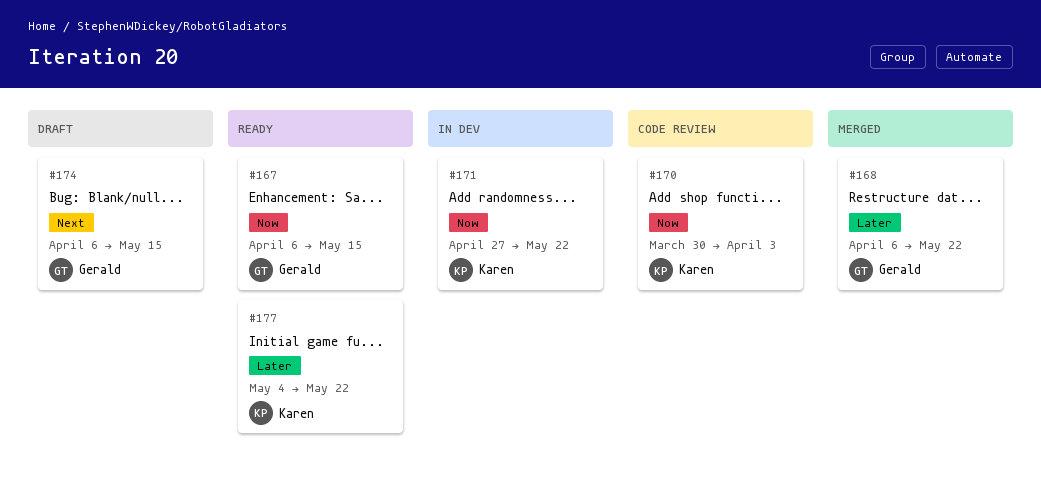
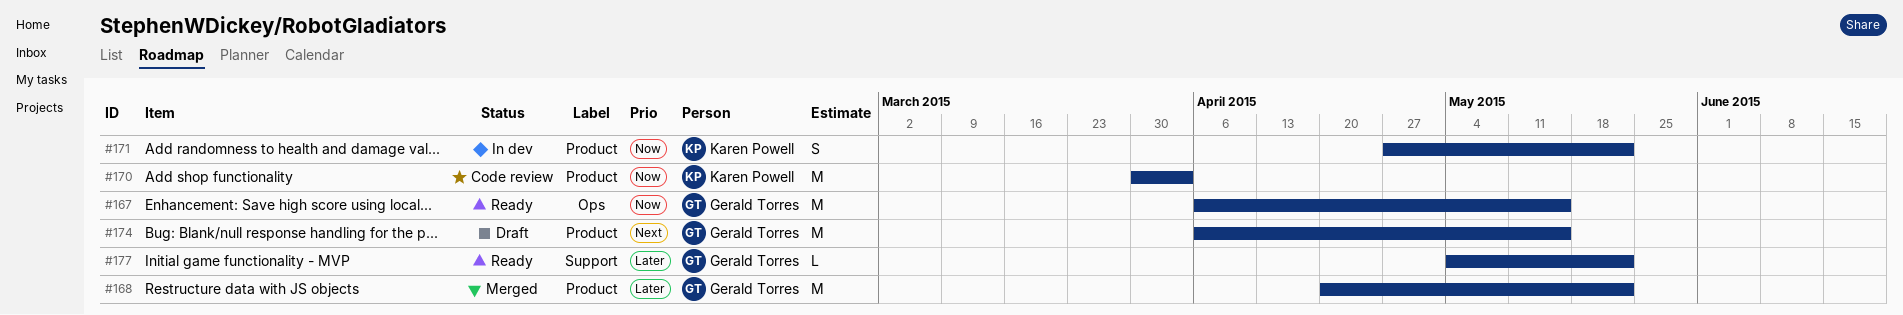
#168, start: Apr 6 -> Apr 20
#177, owner: Karen Powell -> Gerald Torres

